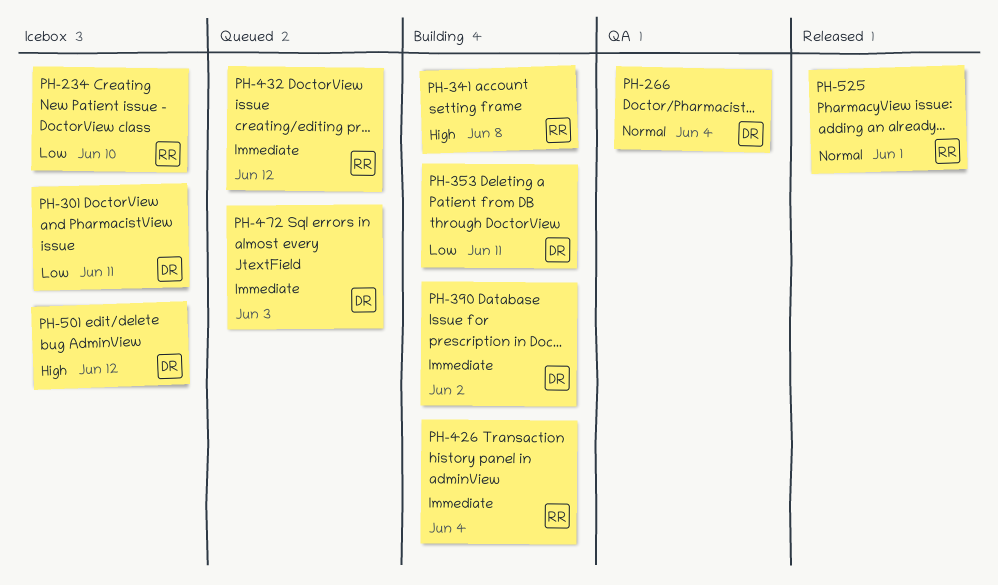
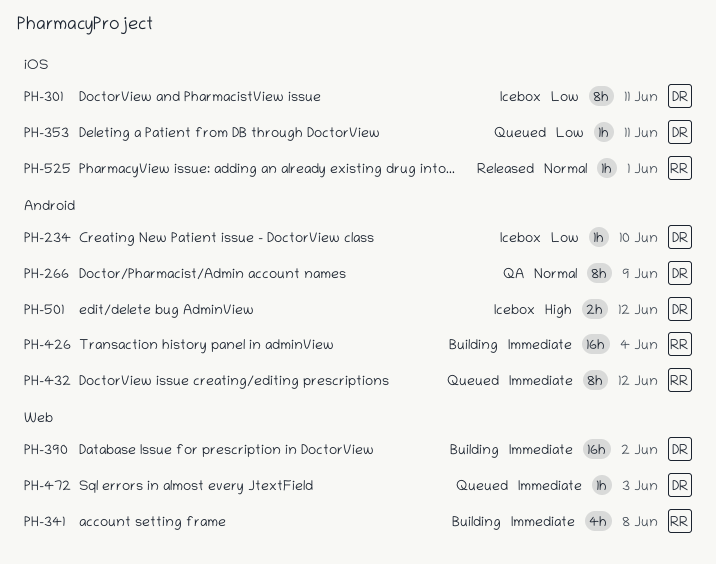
PH-234, owner: RR -> DR
PH-266, due: Jun 4 -> Jun 9
PH-341, priority: High -> Immediate
PH-353, status: Building -> Queued

